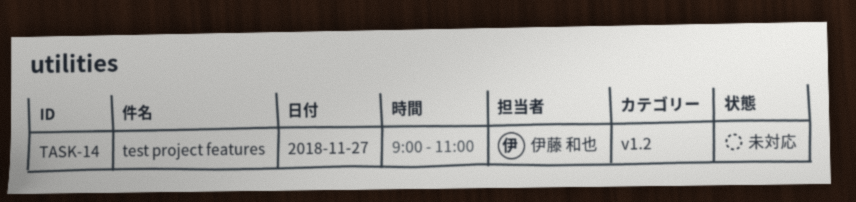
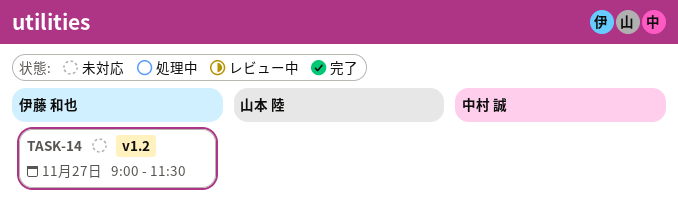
TASK-14, ends: 11:00 -> 11:30

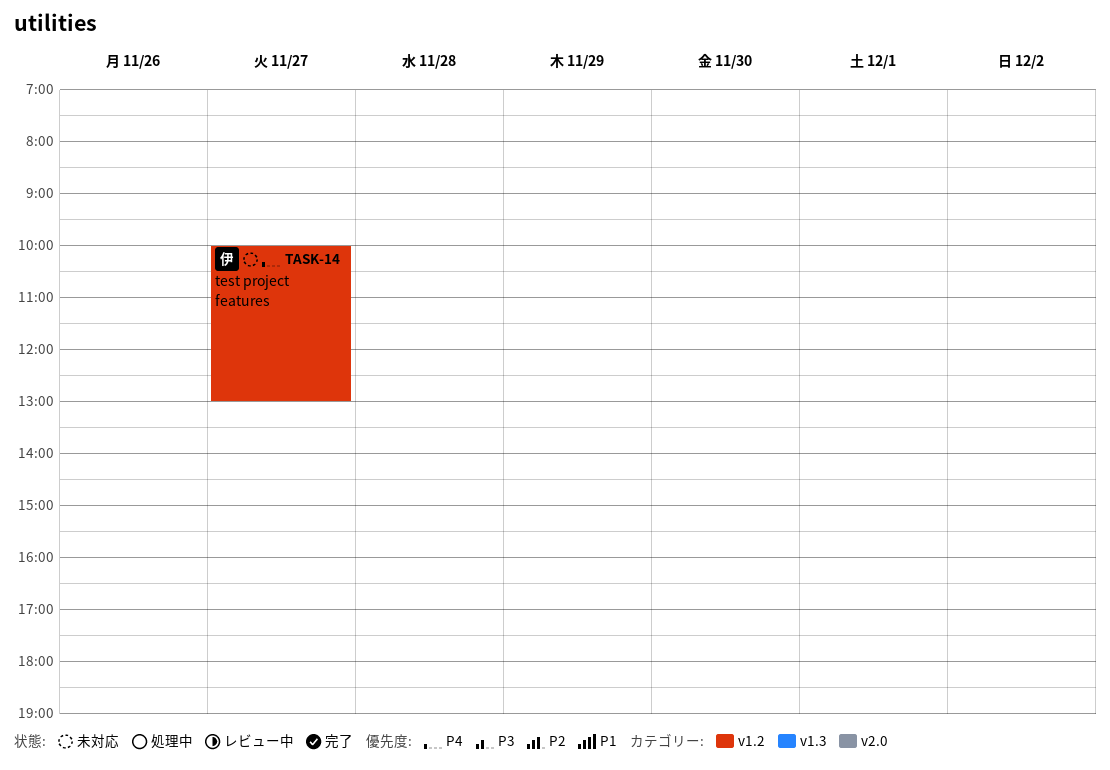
TASK-14, begins: 09:00 -> 10:00
TASK-14, ends: 11:30 -> 13:00

